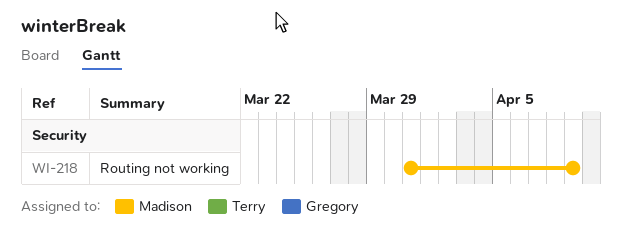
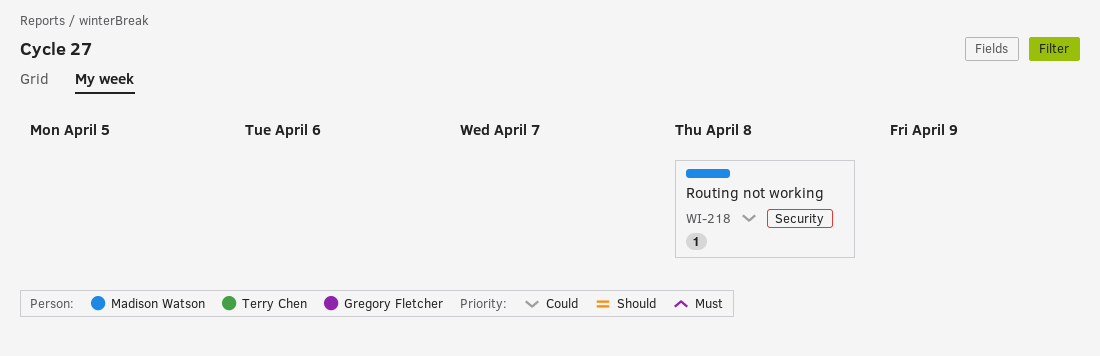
WI-218, due: Apr 9 -> Apr 8

